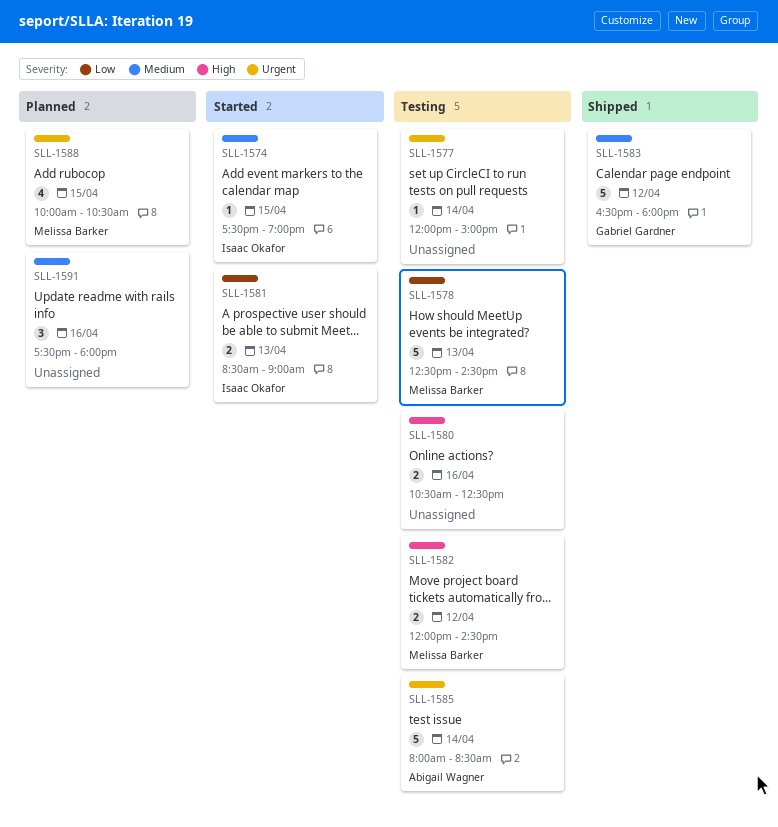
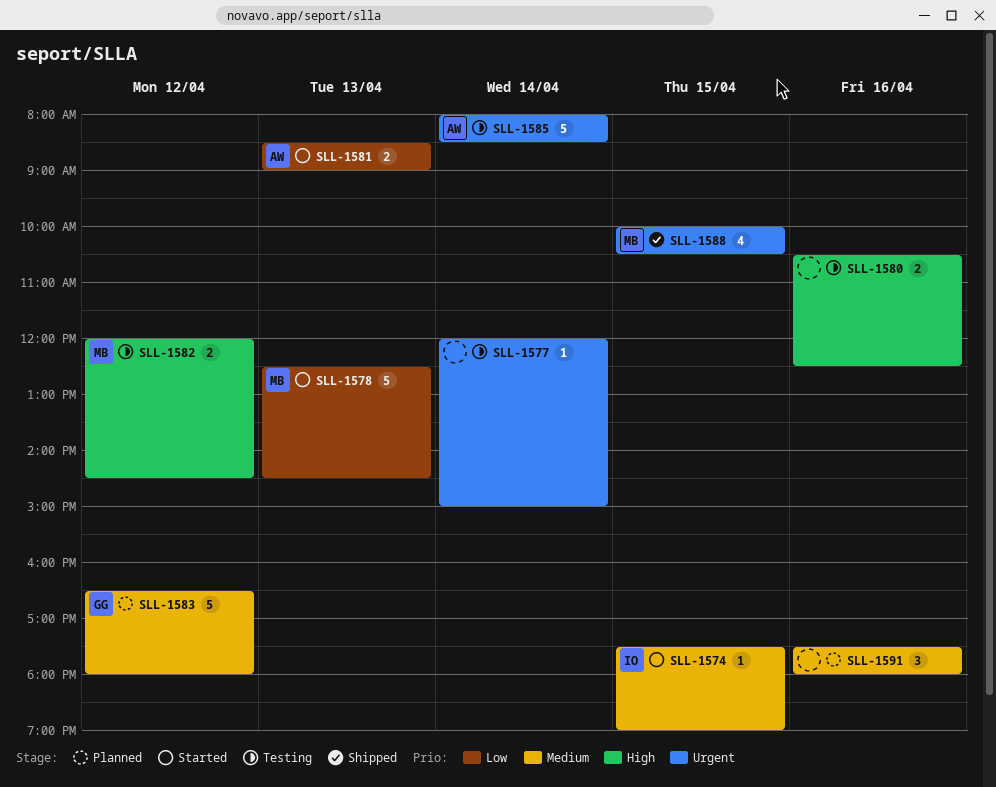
SLL-1578, status: Testing -> Started
SLL-1581, owner: Isaac Okafor -> Abigail Wagner
SLL-1583, status: Shipped -> Planned
SLL-1588, status: Planned -> Shipped

